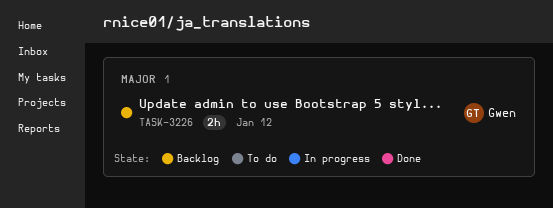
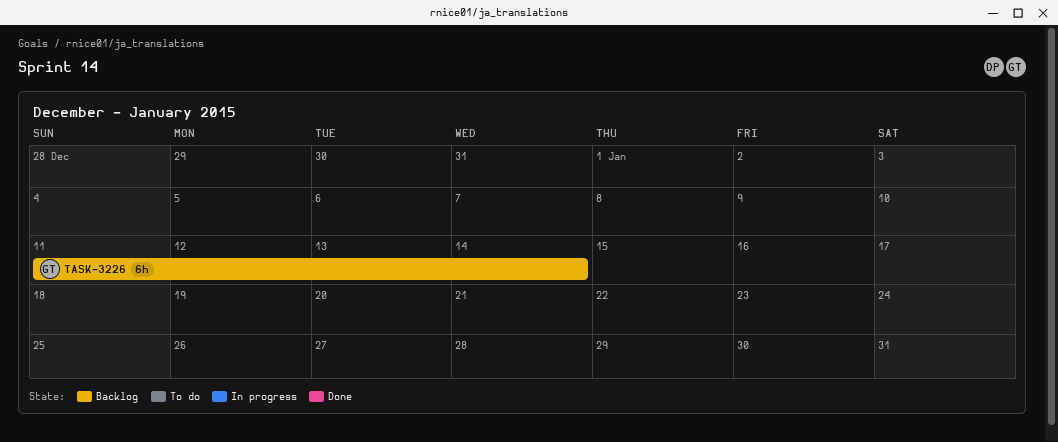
TASK-3226, estimate: 2h -> 6h
TASK-3226, due: Jan 12 -> Jan 14

